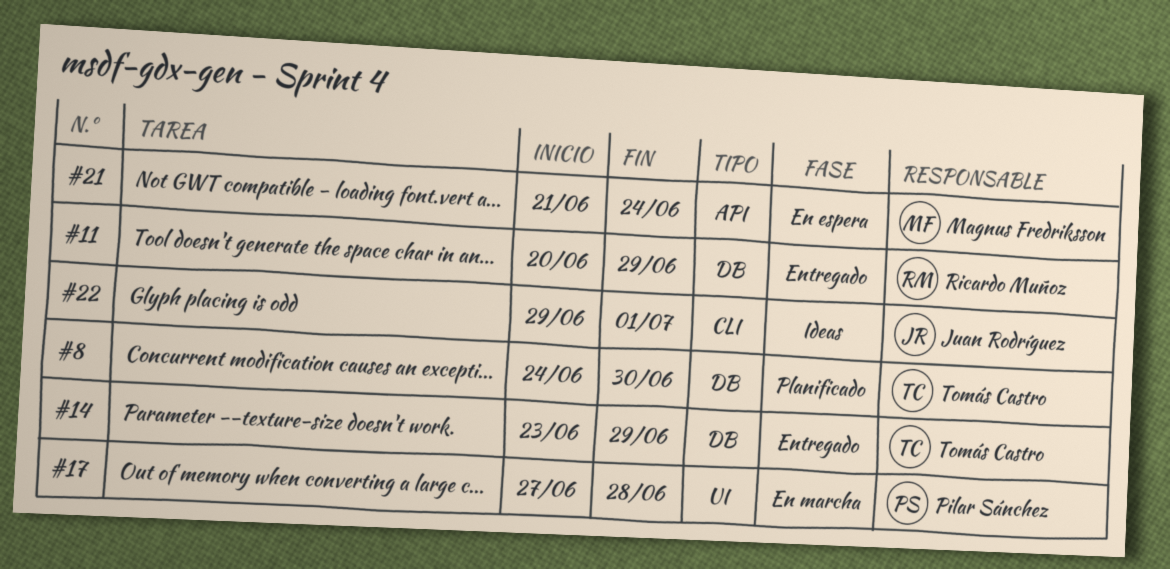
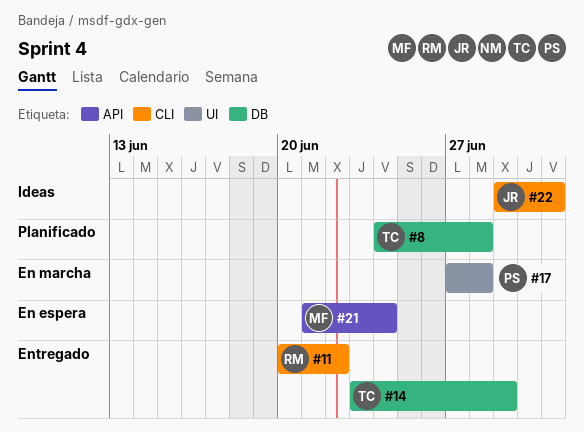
#8, due: Jun 30 -> Jun 28
#11, label: DB -> CLI
#11, due: Jun 29 -> Jun 22

